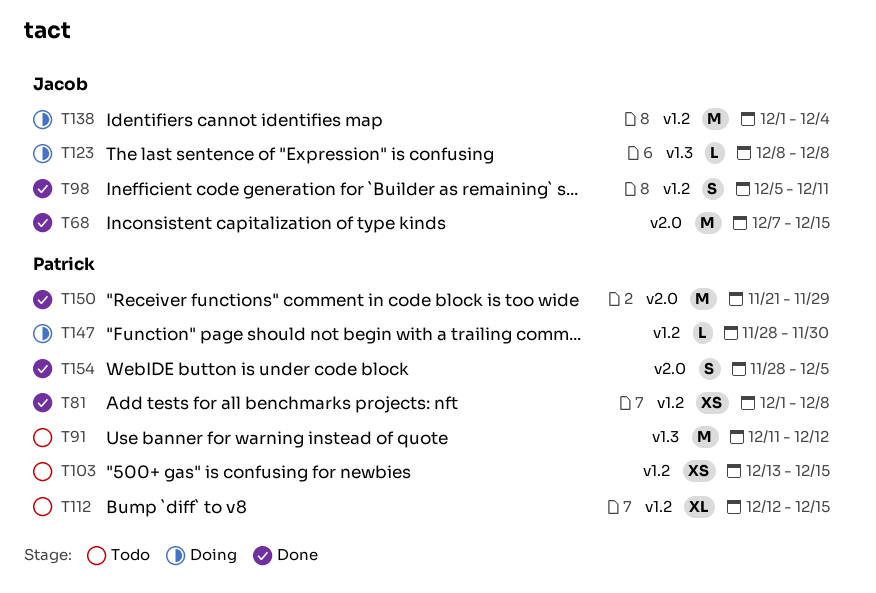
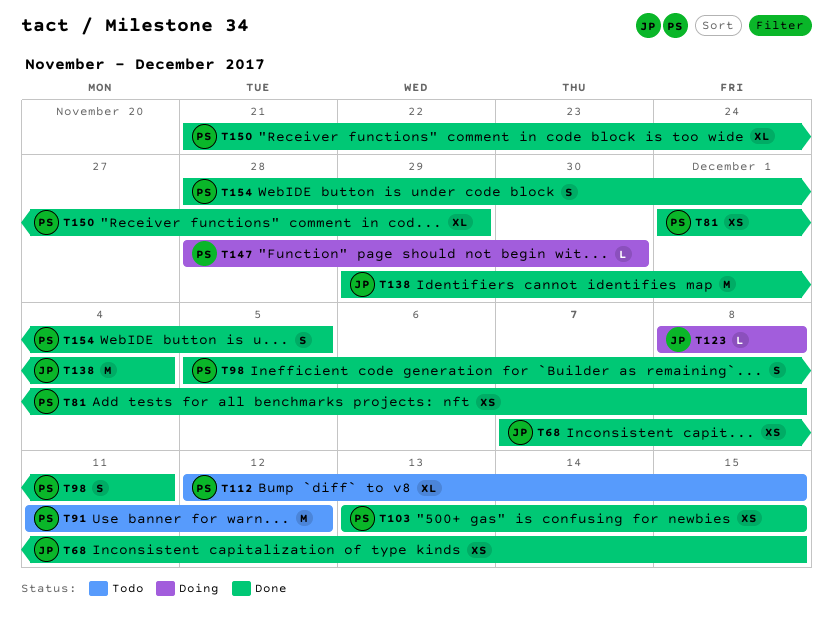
T68, estimate: M -> XS
T98, owner: Jacob -> Patrick
T103, status: Todo -> Done
T138, status: Doing -> Done
T138, start: Dec 1 -> Nov 29
T150, estimate: M -> XL

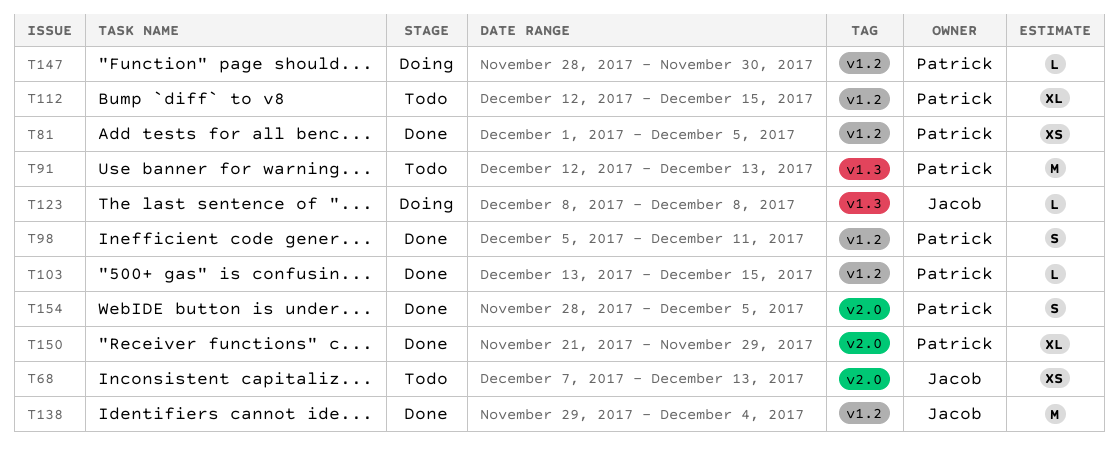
T68, status: Done -> Todo
T68, due: Dec 15 -> Dec 13
T81, due: Dec 8 -> Dec 5
T91, start: Dec 11 -> Dec 12
T91, due: Dec 12 -> Dec 13
T103, estimate: XS -> L

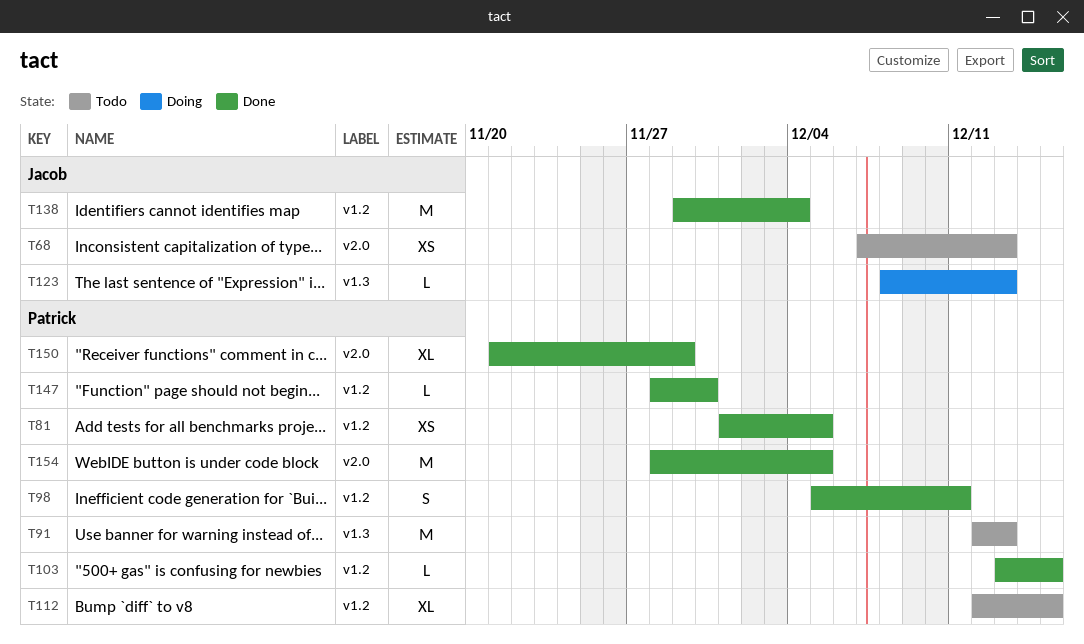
T123, due: Dec 8 -> Dec 13
T147, status: Doing -> Done
T154, estimate: S -> M

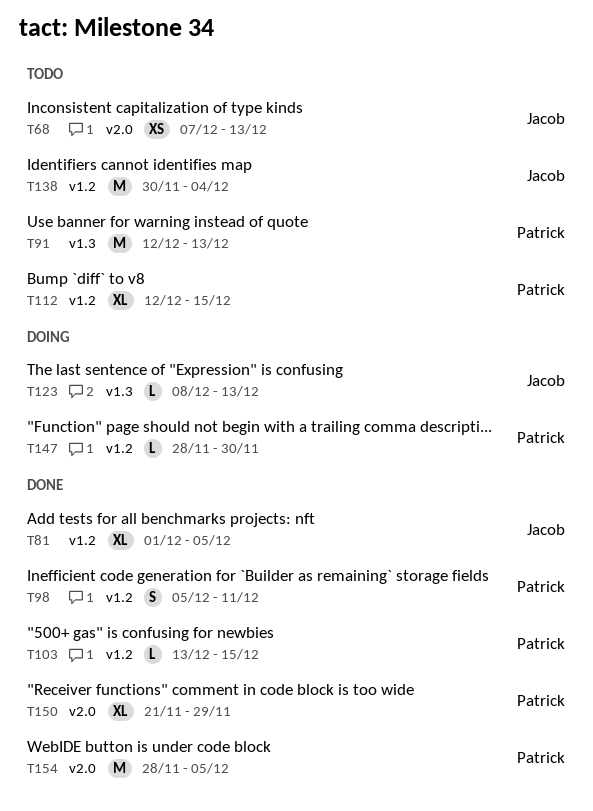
T81, owner: Patrick -> Jacob
T81, estimate: XS -> XL
T138, status: Done -> Todo
T138, start: Nov 29 -> Nov 30
T147, status: Done -> Doing

